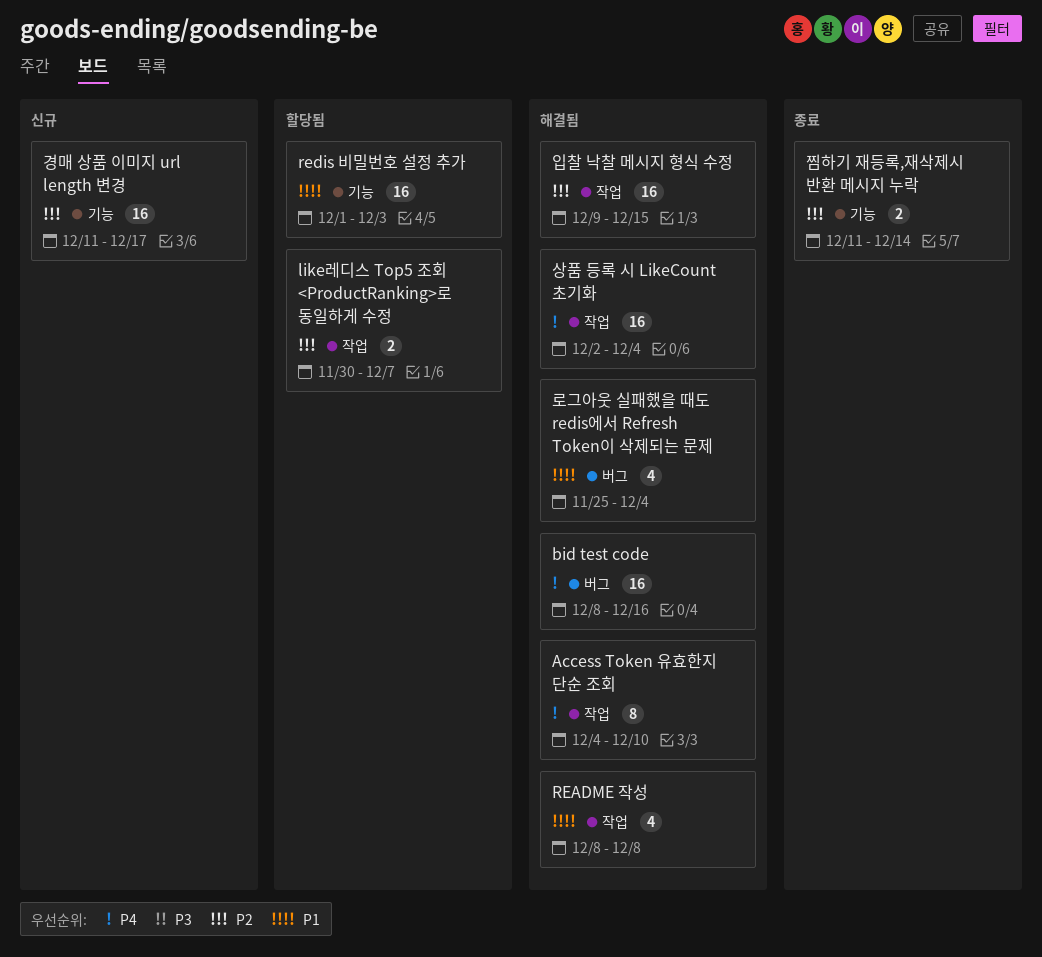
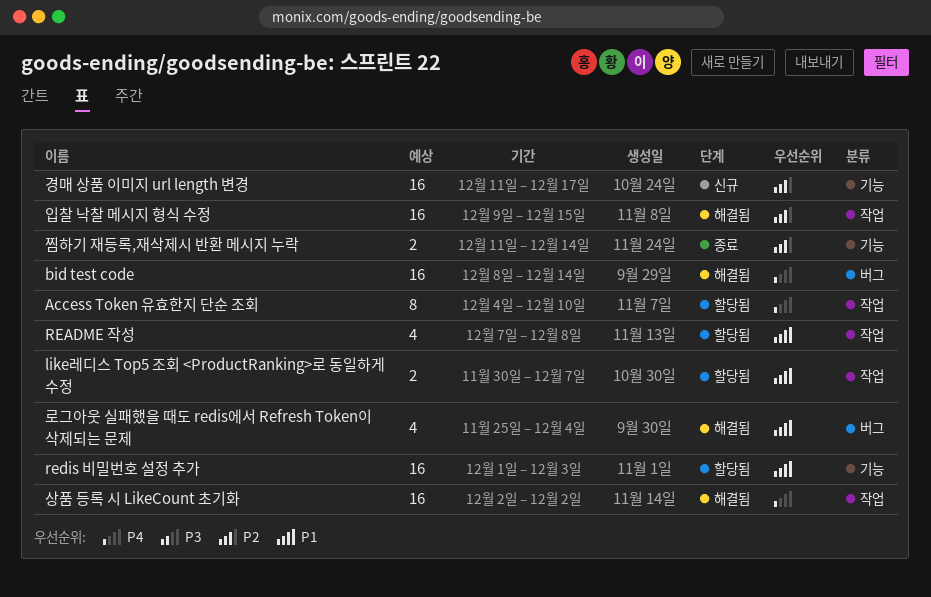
Access Token 유효한지 단순 조회, status: 해결됨 -> 할당됨
bid test code, due: Dec 16 -> Dec 14
like레디스 Top5 조회 <ProductRanking>로 동일하게 수정, priority: P2 -> P1
README 작성, status: 해결됨 -> 할당됨
README 작성, start: Dec 8 -> Dec 7
상품 등록 시 LikeCount 초기화, due: Dec 4 -> Dec 2

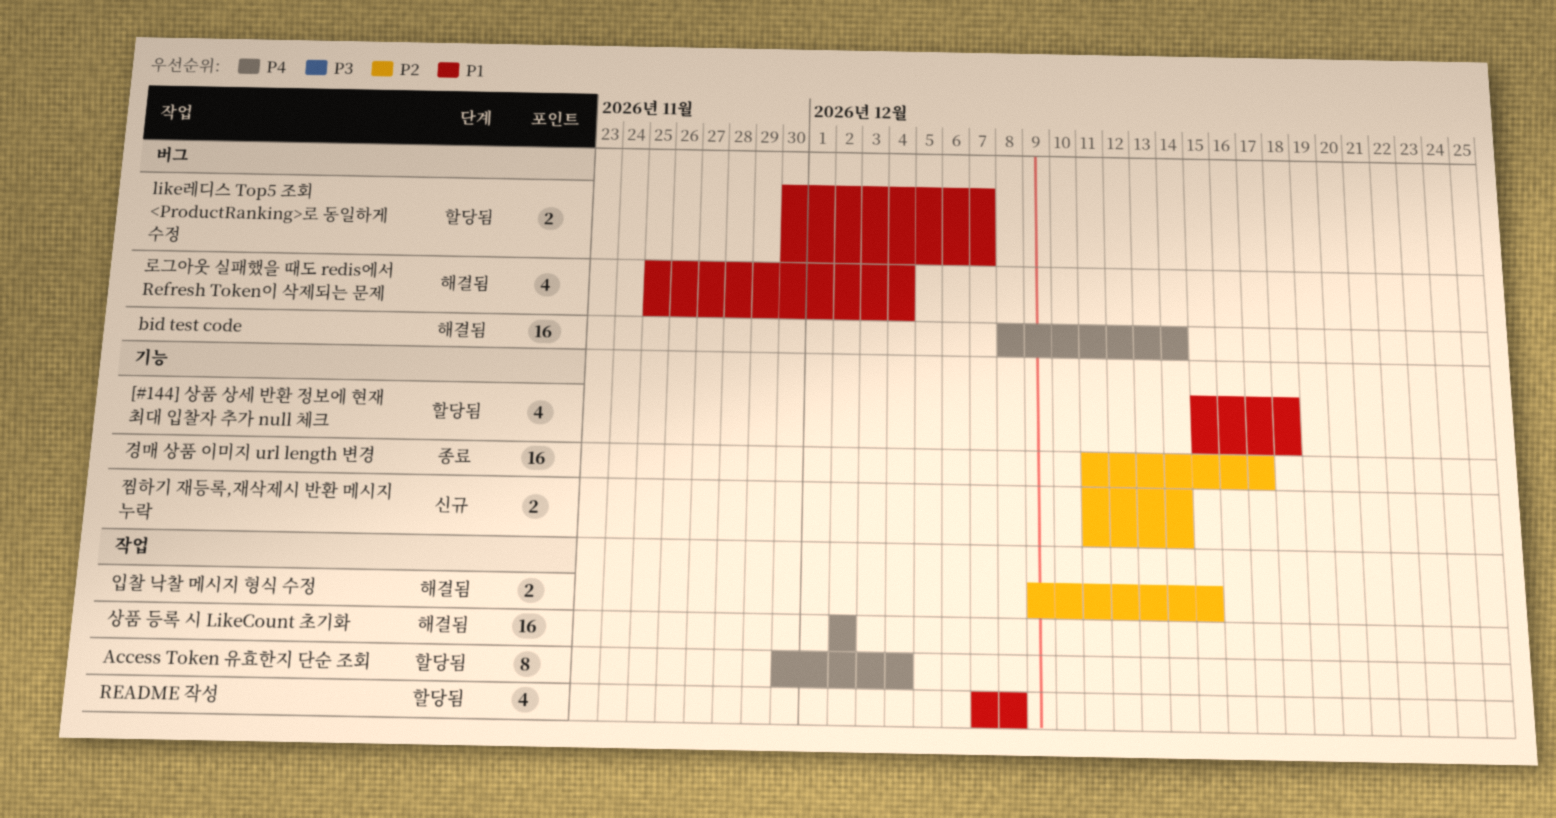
[#144] 상품 상세 반환 정보에 현재 최대 입찰자 추가 null 체크: none -> present
Access Token 유효한지 단순 조회, start: Dec 4 -> Nov 30
Access Token 유효한지 단순 조회, due: Dec 10 -> Dec 4
like레디스 Top5 조회 <ProductRanking>로 동일하게 수정, label: 작업 -> 버그
redis 비밀번호 설정 추가: present -> none
경매 상품 이미지 url length 변경, status: 신규 -> 종료
입찰 낙찰 메시지 형식 수정, estimate: 16 -> 2
찜하기 재등록,재삭제시 반환 메시지 누락, status: 종료 -> 신규

